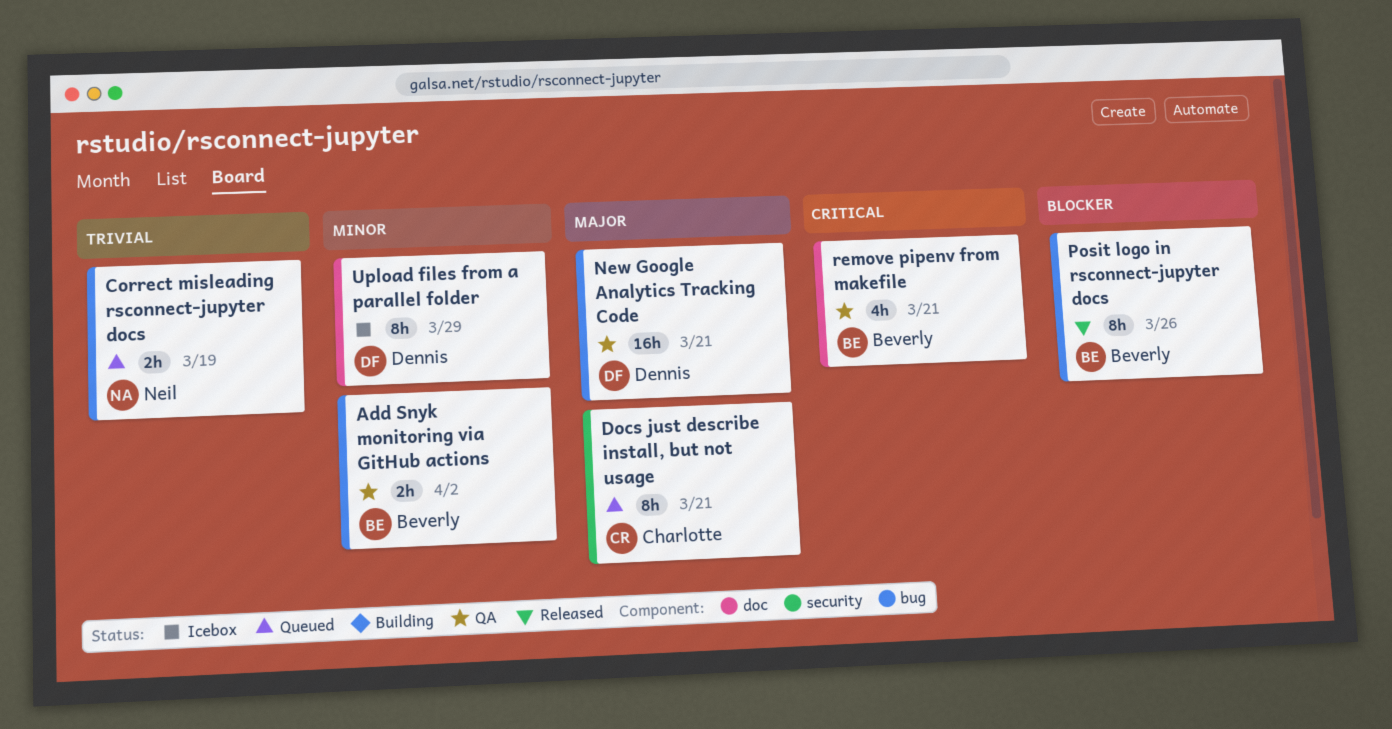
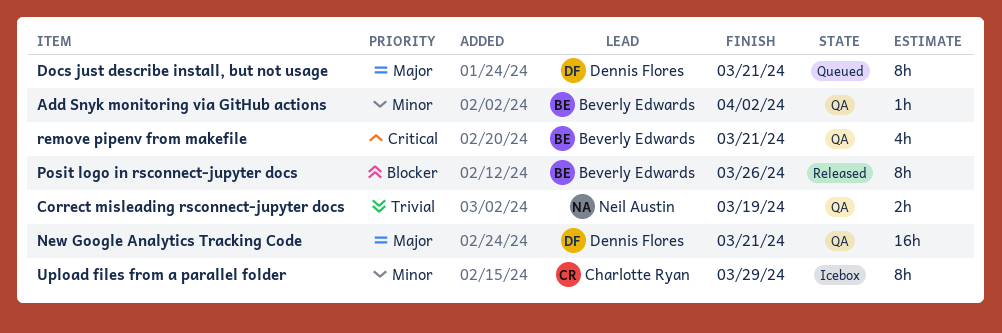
Add Snyk monitoring via GitHub actions, estimate: 2h -> 1h
Correct misleading rsconnect-jupyter docs, status: Queued -> QA
Docs just describe install, but not usage, owner: Charlotte Ryan -> Dennis Flores
Upload files from a parallel folder, owner: Dennis Flores -> Charlotte Ryan

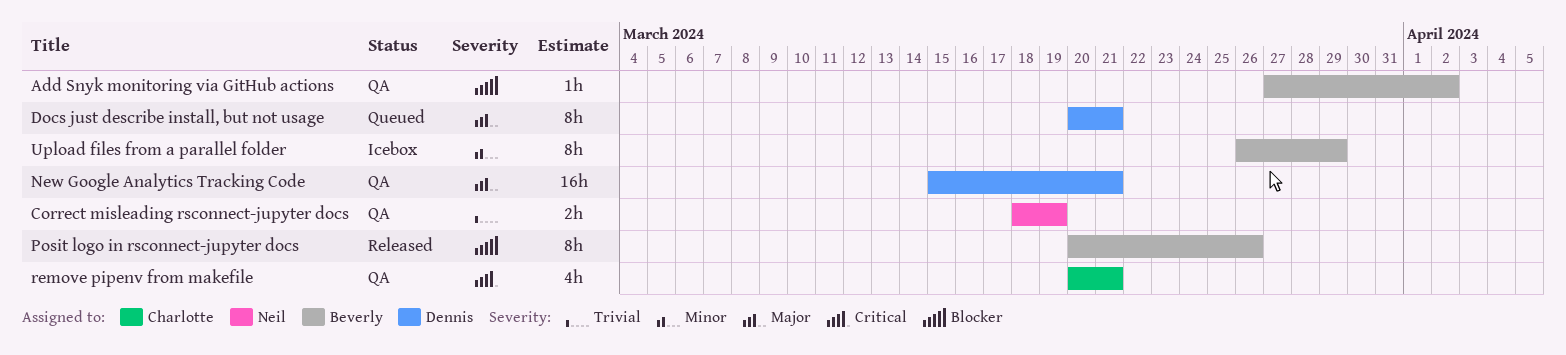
Add Snyk monitoring via GitHub actions, priority: Minor -> Blocker
remove pipenv from makefile, owner: Beverly Edwards -> Charlotte Ryan
Upload files from a parallel folder, owner: Charlotte Ryan -> Beverly Edwards

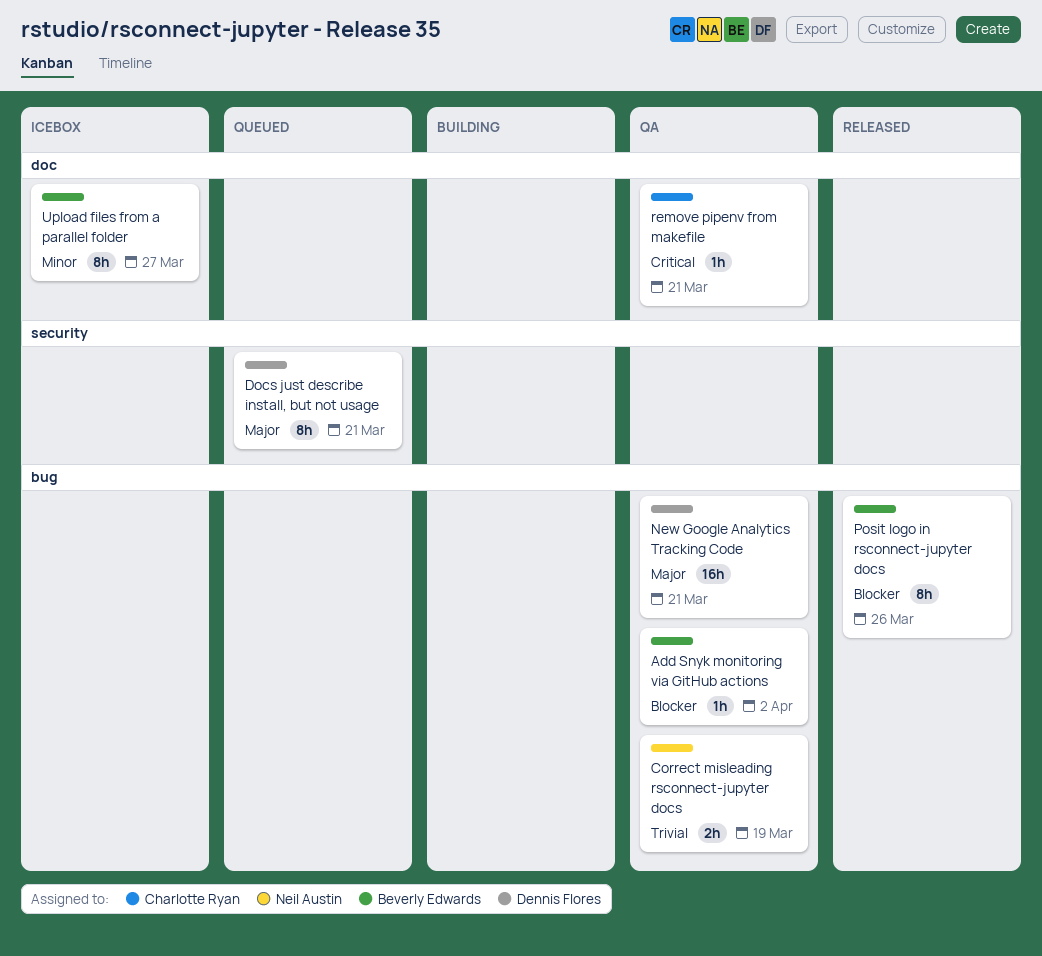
remove pipenv from makefile, estimate: 4h -> 1h
Upload files from a parallel folder, due: Mar 29 -> Mar 27

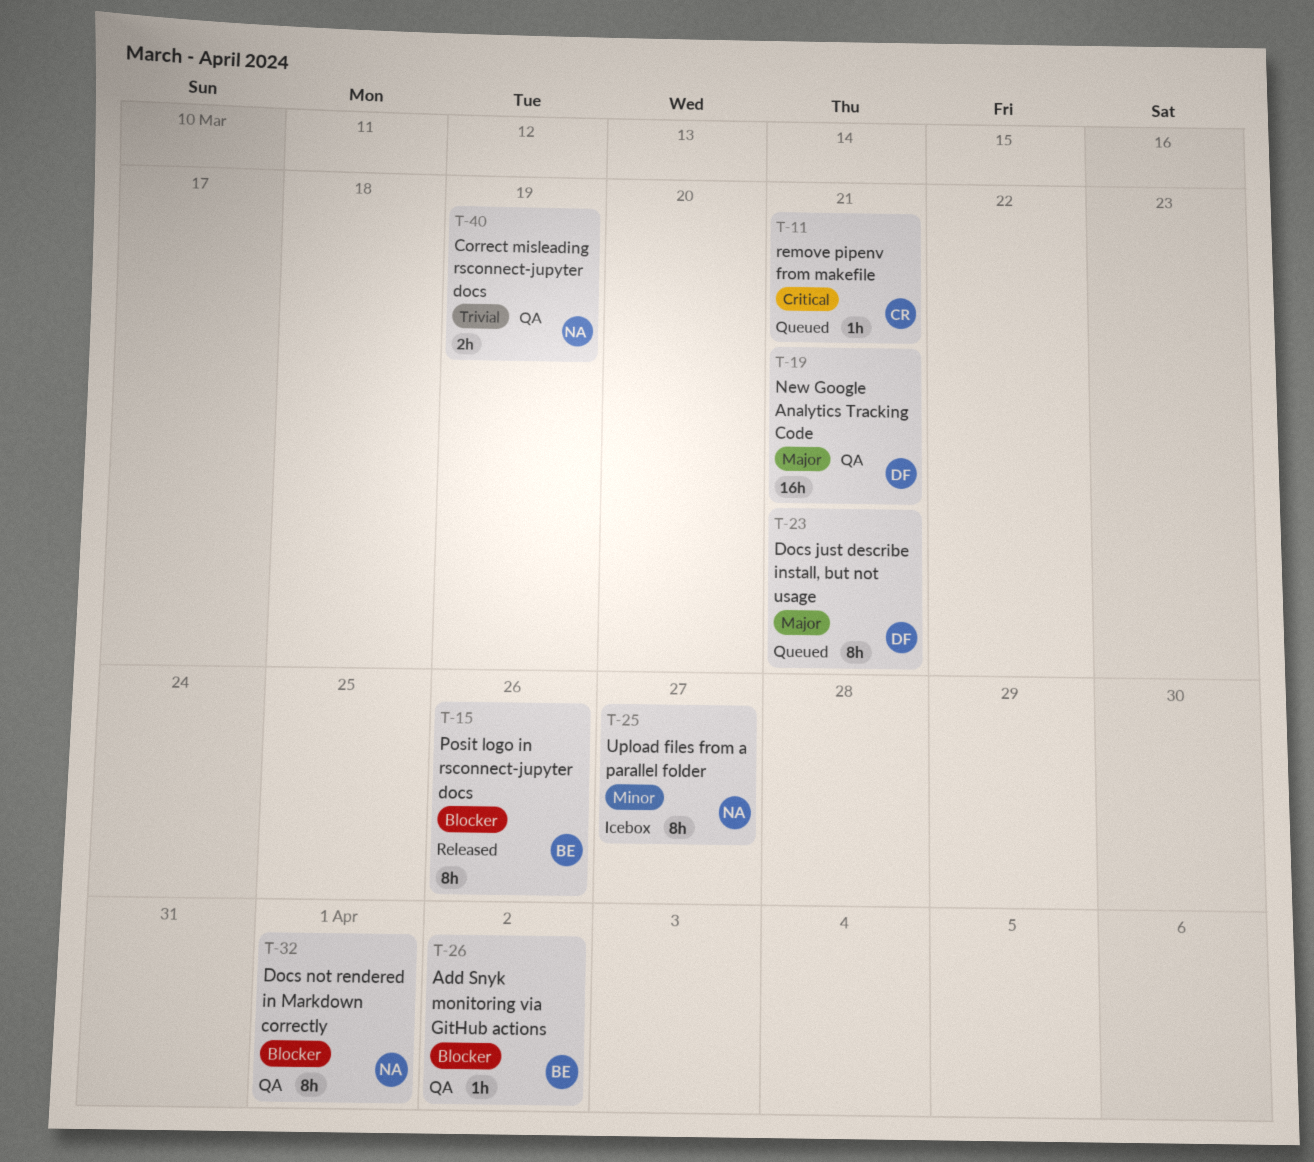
Docs not rendered in Markdown correctly: none -> present
remove pipenv from makefile, status: QA -> Queued
Upload files from a parallel folder, owner: Beverly Edwards -> Neil Austin

